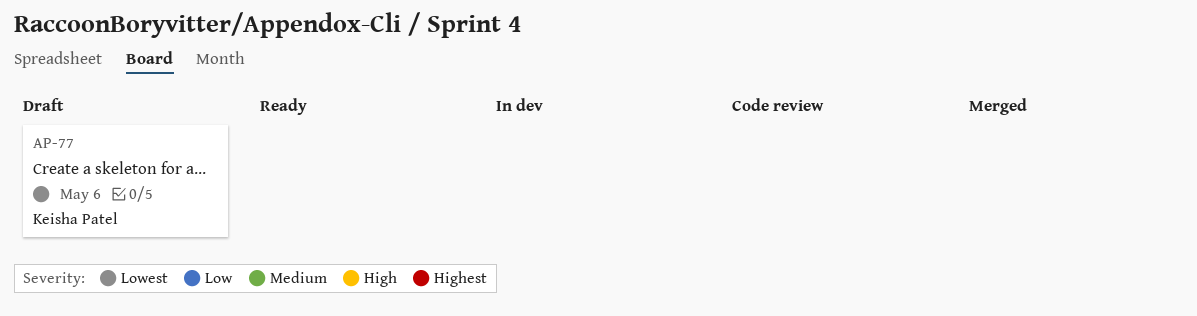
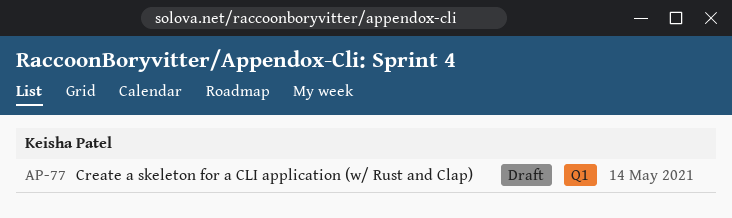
AP-77, due: May 6 -> May 14

